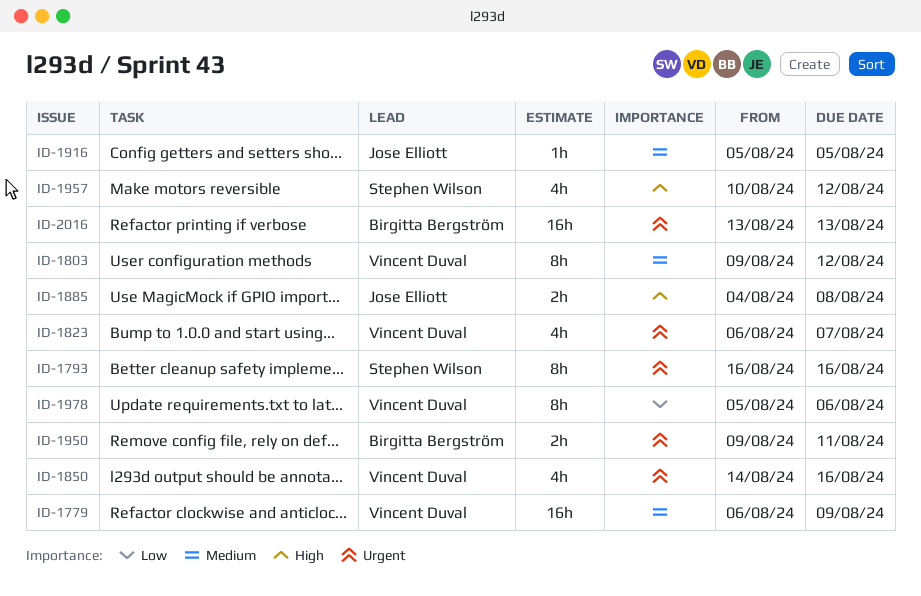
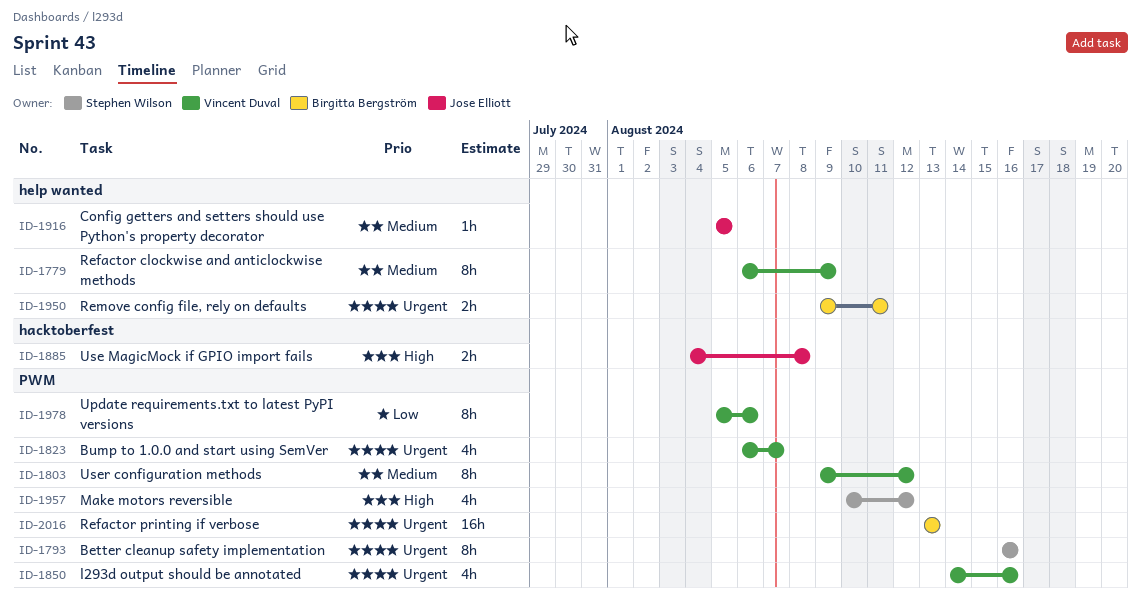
ID-1779, estimate: 16h -> 8h

